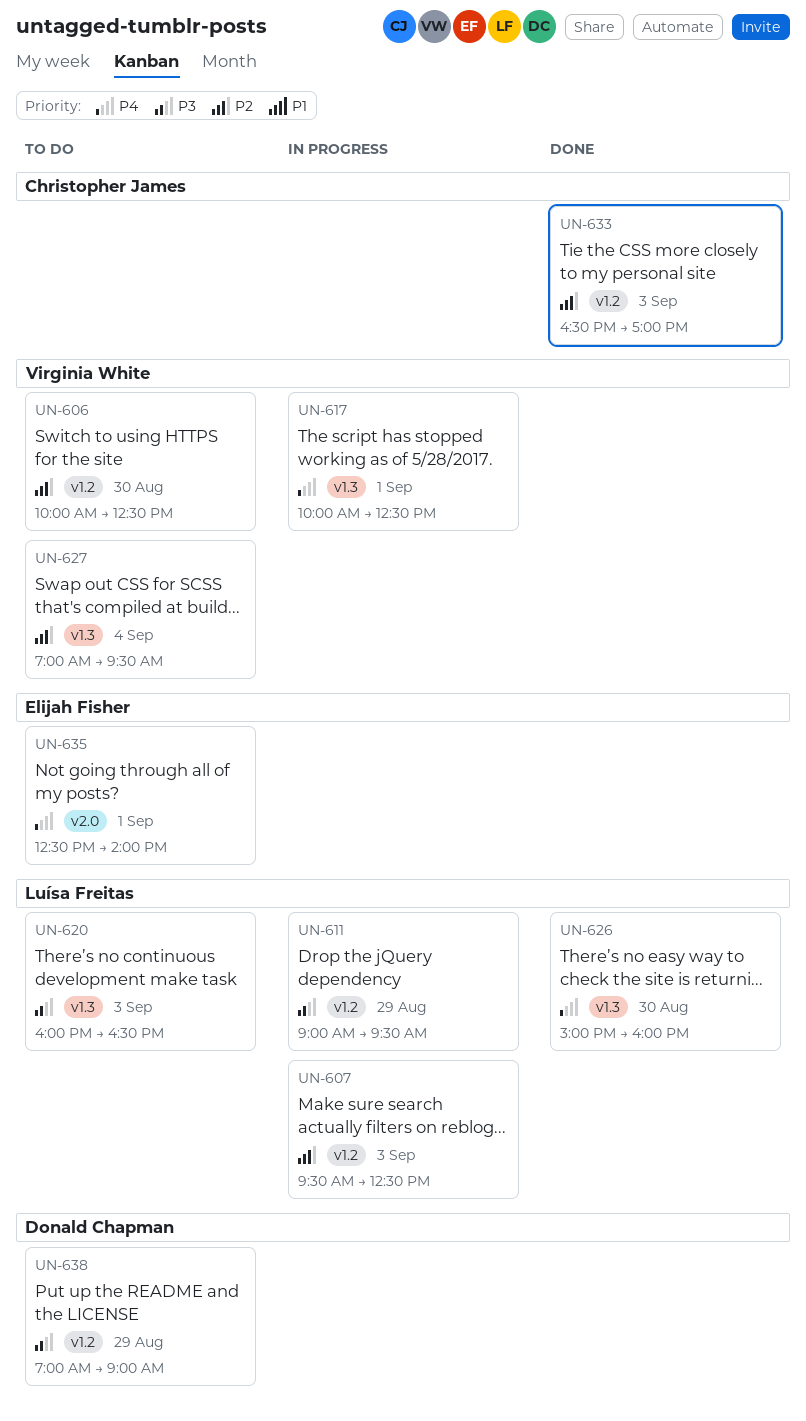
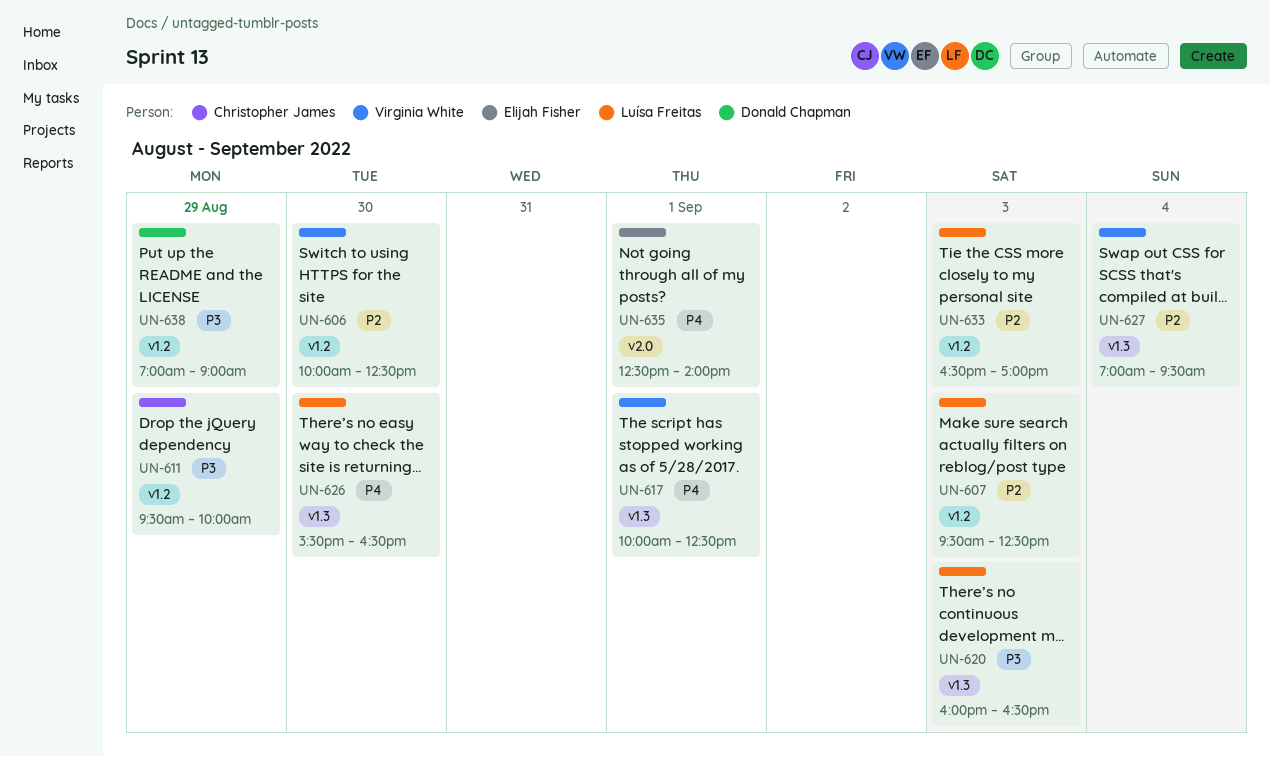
UN-611, owner: Luísa Freitas -> Christopher James
UN-611, begins: 09:00 -> 09:30
UN-611, ends: 09:30 -> 10:00
UN-626, begins: 15:00 -> 15:30
UN-626, ends: 16:00 -> 16:30
UN-633, owner: Christopher James -> Luísa Freitas

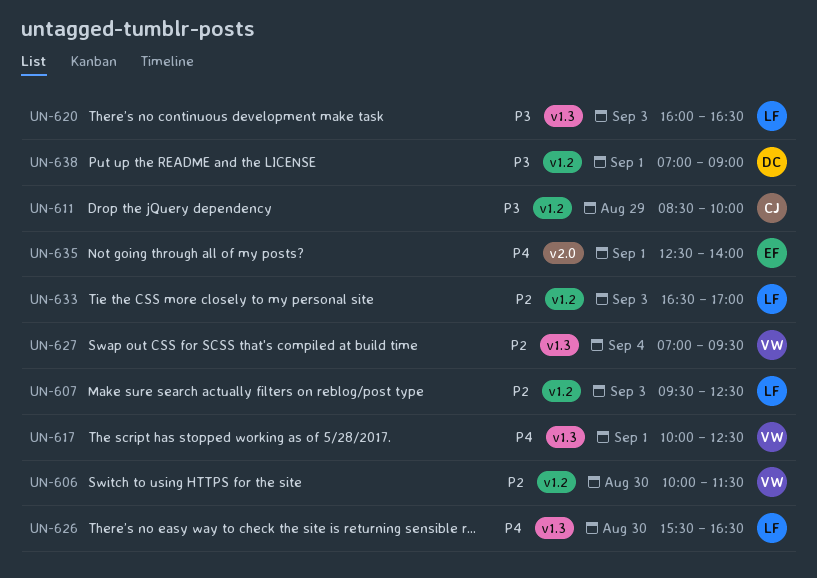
UN-606, ends: 12:30 -> 11:30
UN-611, begins: 09:30 -> 08:30
UN-638, day: Aug 29 -> Sep 1

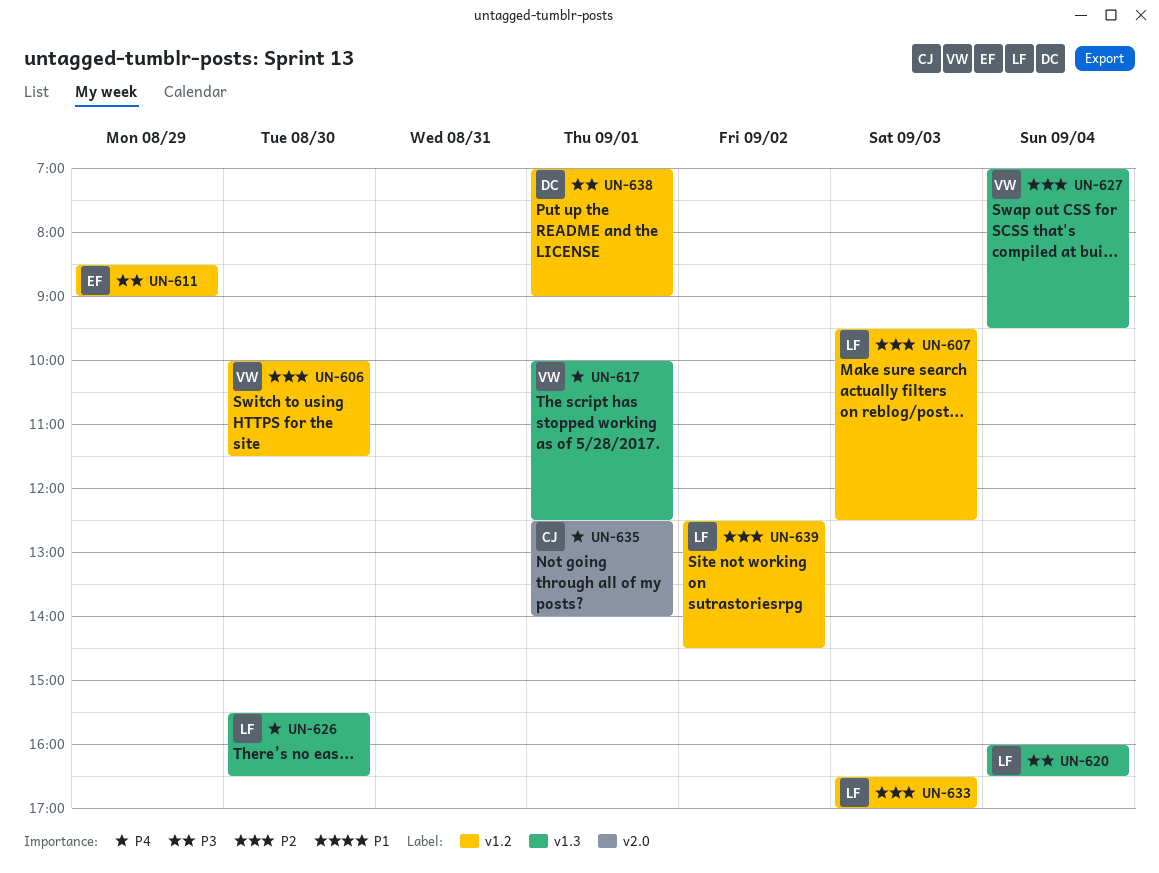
UN-611, owner: CJ -> EF
UN-611, ends: 10:00 -> 09:00
UN-620, day: Sep 3 -> Sep 4
UN-635, owner: EF -> CJ
UN-639: none -> present

